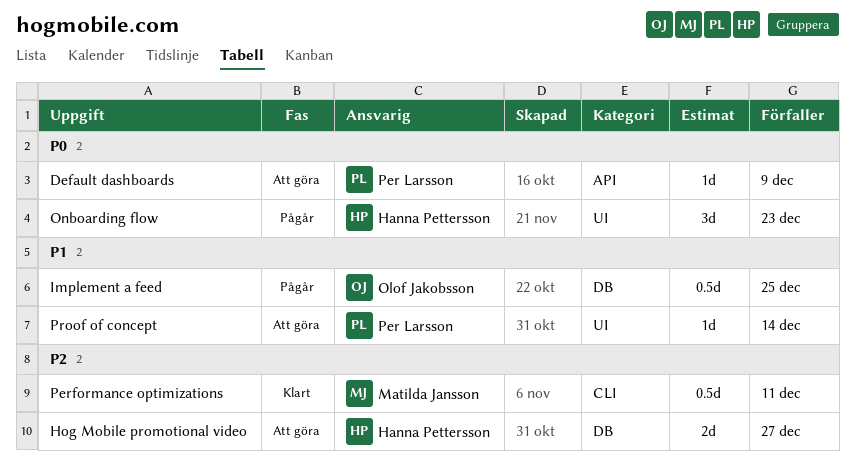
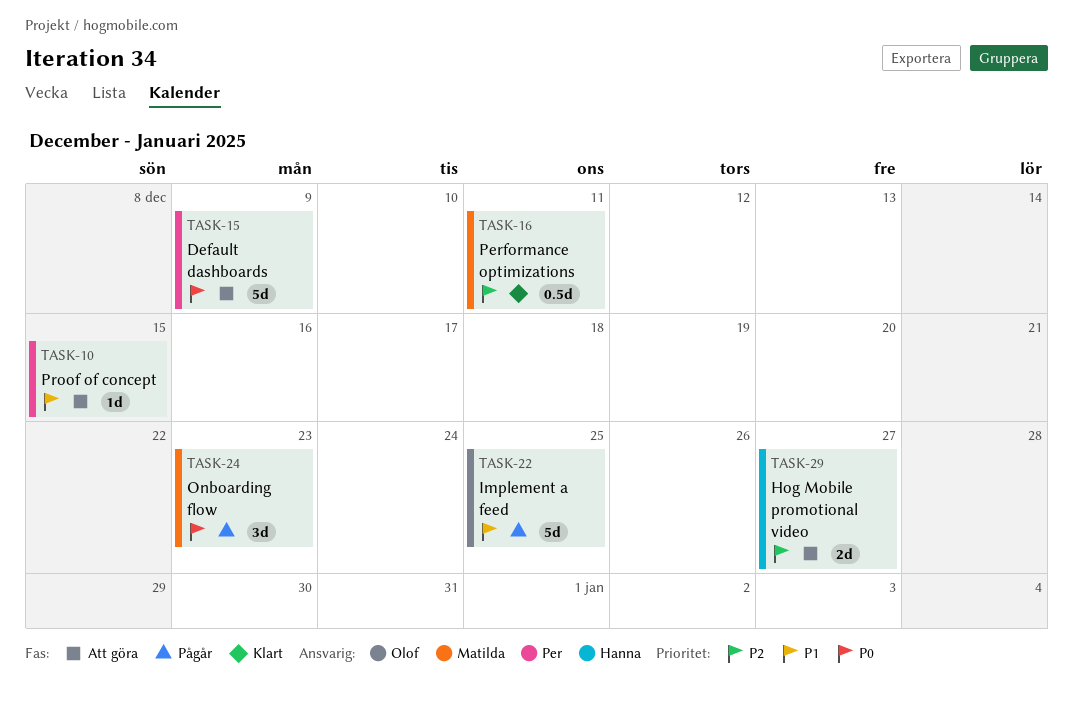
Default dashboards, estimate: 1d -> 5d
Implement a feed, estimate: 0.5d -> 5d
Onboarding flow, owner: Hanna Pettersson -> Matilda Jansson
Proof of concept, due: Dec 14 -> Dec 15

